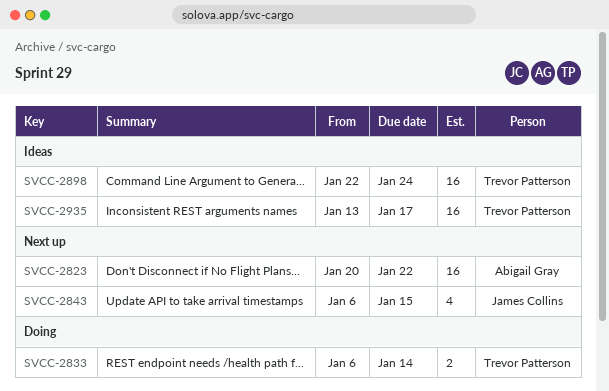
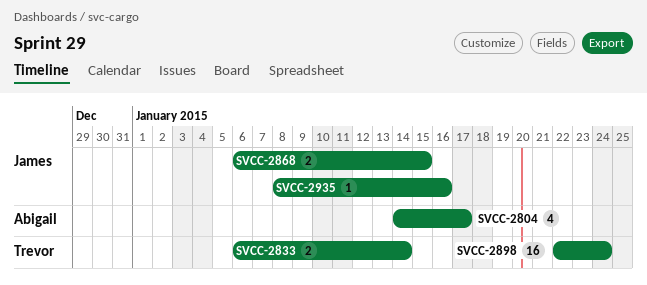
SVCC-2804: none -> present
SVCC-2823: present -> none
SVCC-2843: present -> none
SVCC-2868: none -> present
SVCC-2935, owner: Trevor Patterson -> James Collins
SVCC-2935, estimate: 16 -> 1
SVCC-2935, start: Jan 13 -> Jan 8
SVCC-2935, due: Jan 17 -> Jan 16

